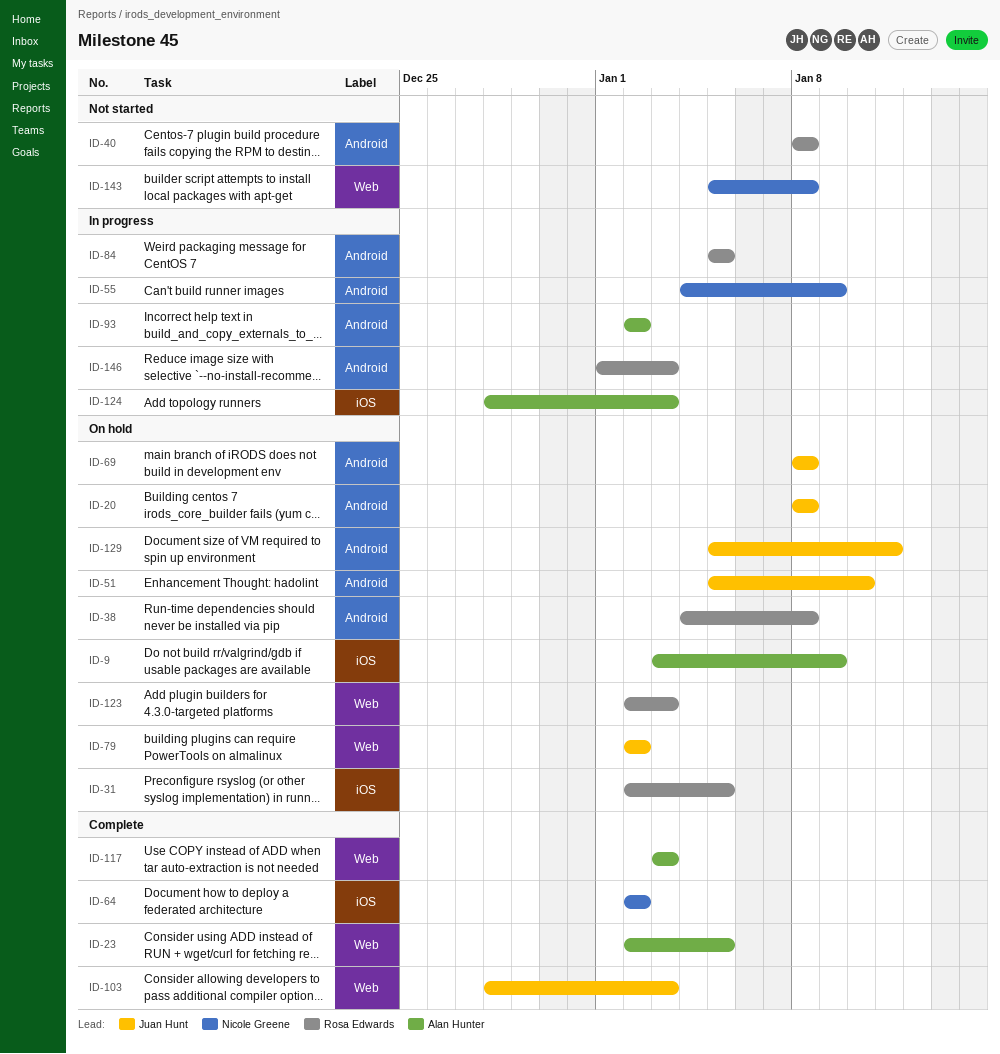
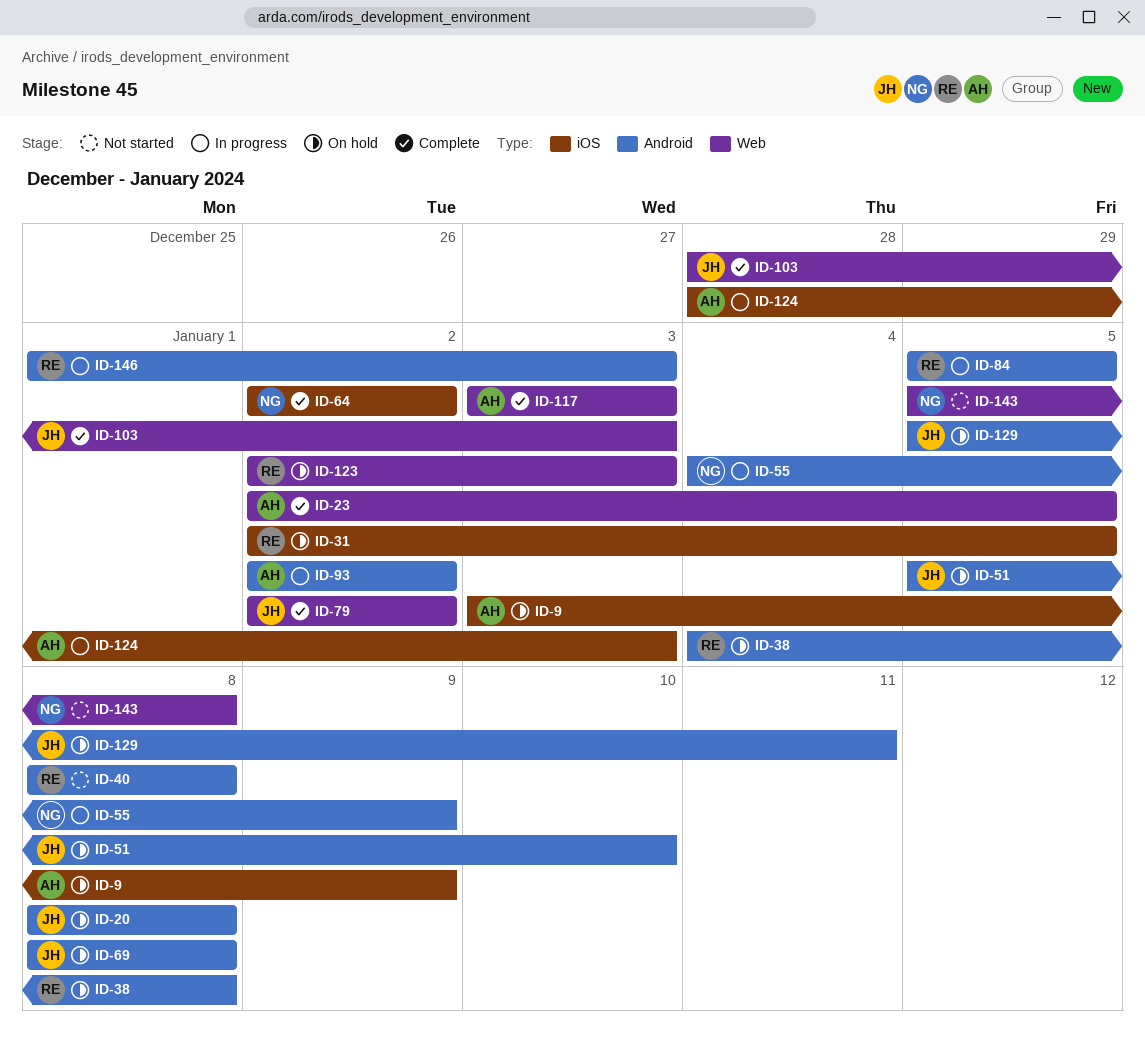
ID-79, status: On hold -> Complete

